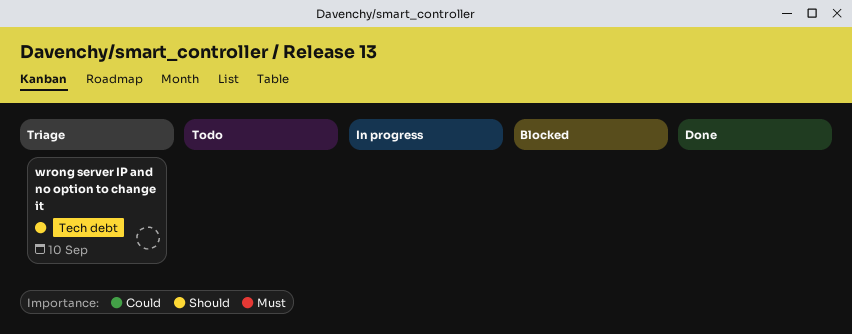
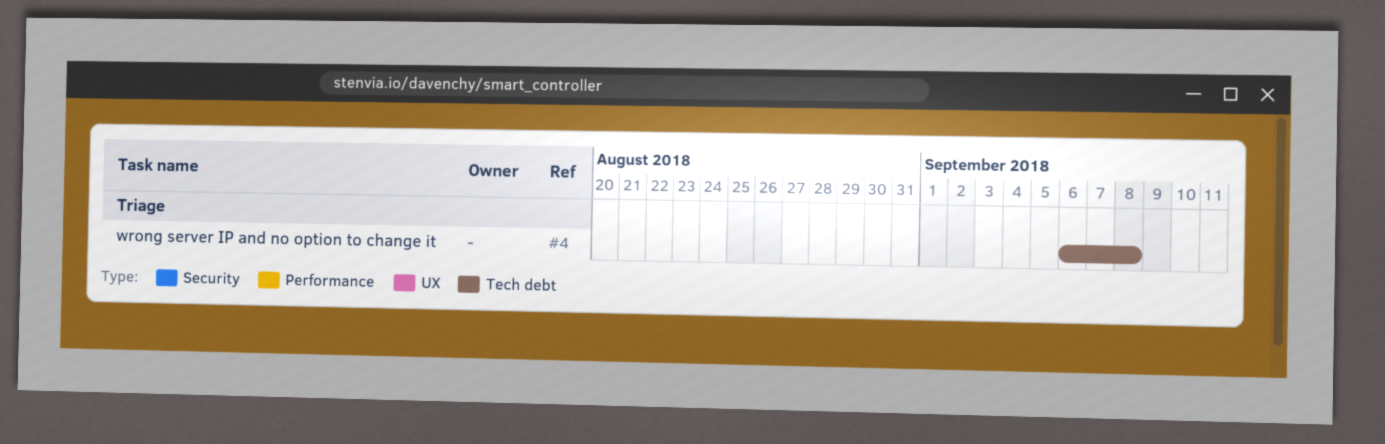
wrong server IP and no option to change it, due: Sep 10 -> Sep 8

